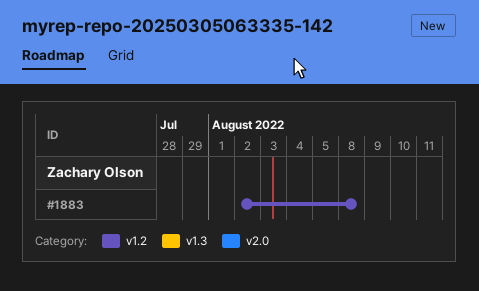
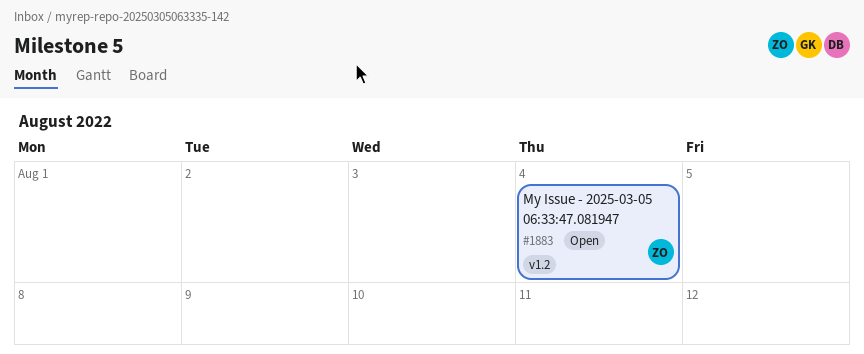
#1883, due: Aug 8 -> Aug 4

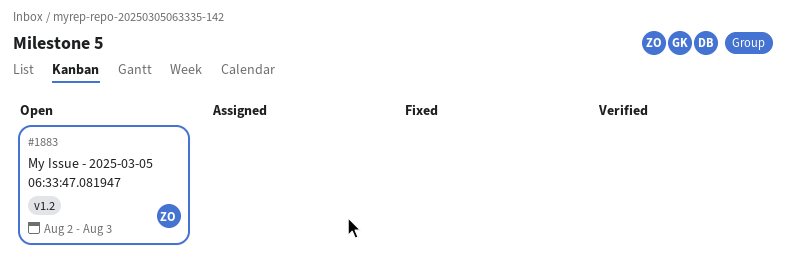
#1883, due: Aug 4 -> Aug 3

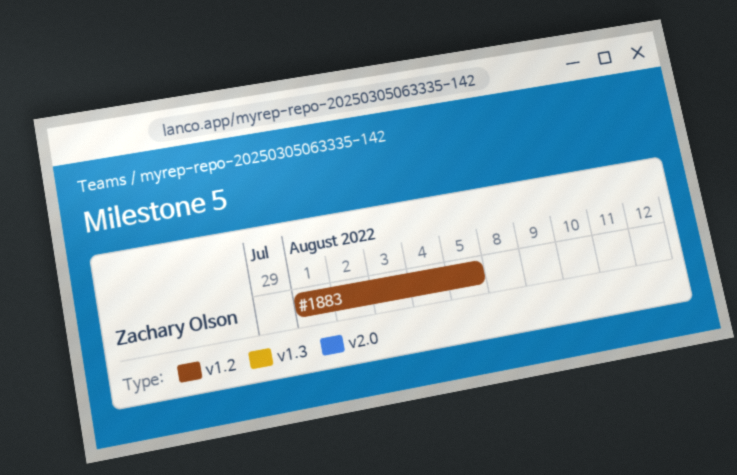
#1883, start: Aug 2 -> Aug 1
#1883, due: Aug 3 -> Aug 5

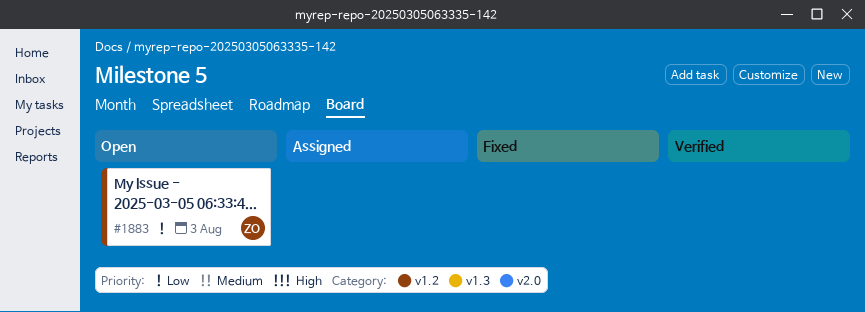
#1883, due: Aug 5 -> Aug 3

